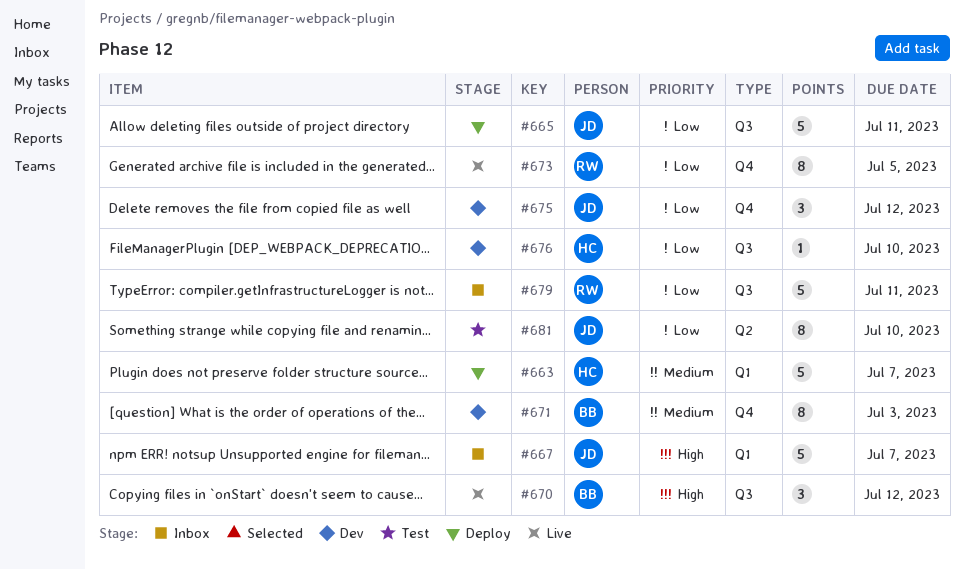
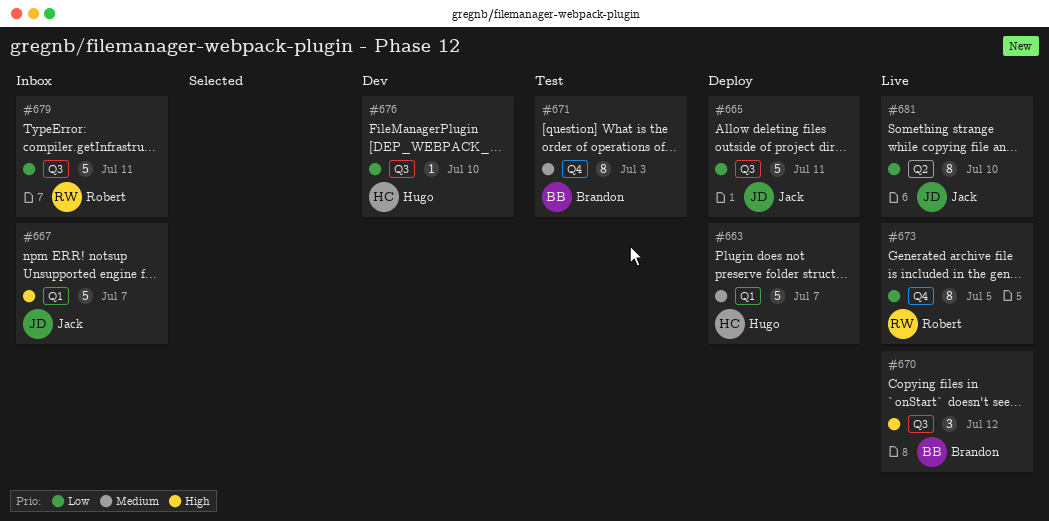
#671, status: Dev -> Test
#675: present -> none
#681, status: Test -> Live

